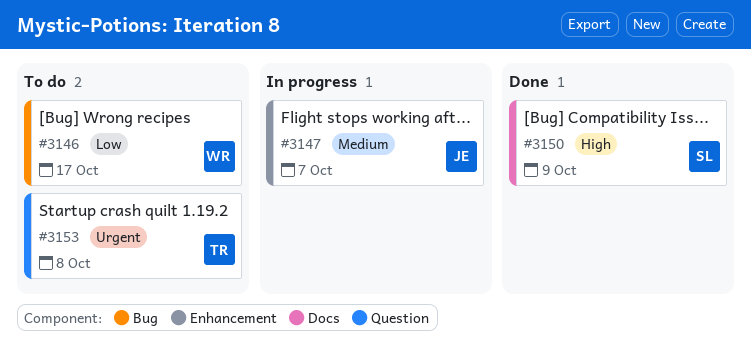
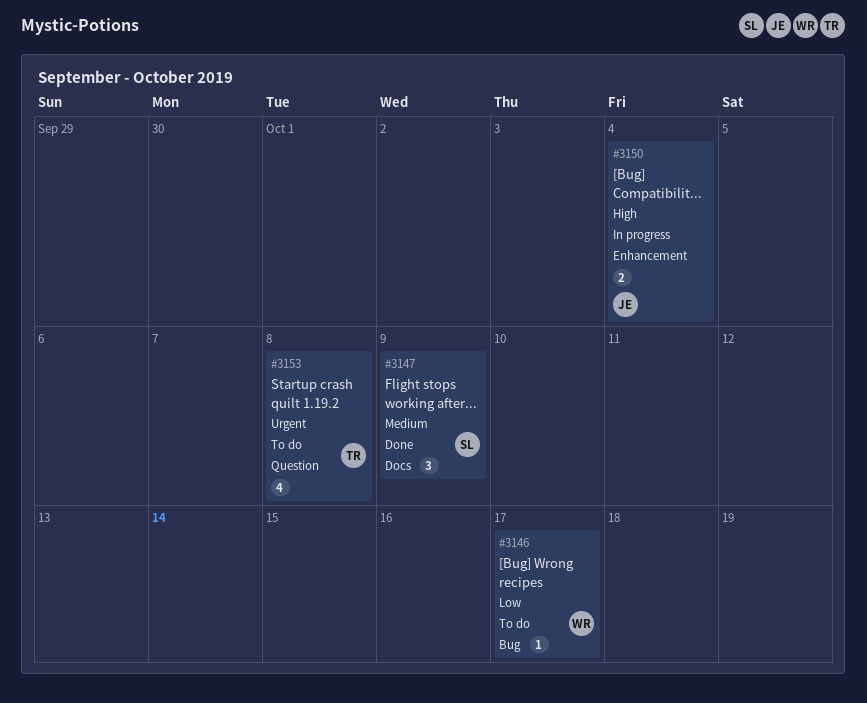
#3147, status: In progress -> Done
#3147, owner: JE -> SL
#3147, label: Enhancement -> Docs
#3147, due: Oct 7 -> Oct 9
#3150, status: Done -> In progress
#3150, owner: SL -> JE
#3150, label: Docs -> Enhancement
#3150, due: Oct 9 -> Oct 4

